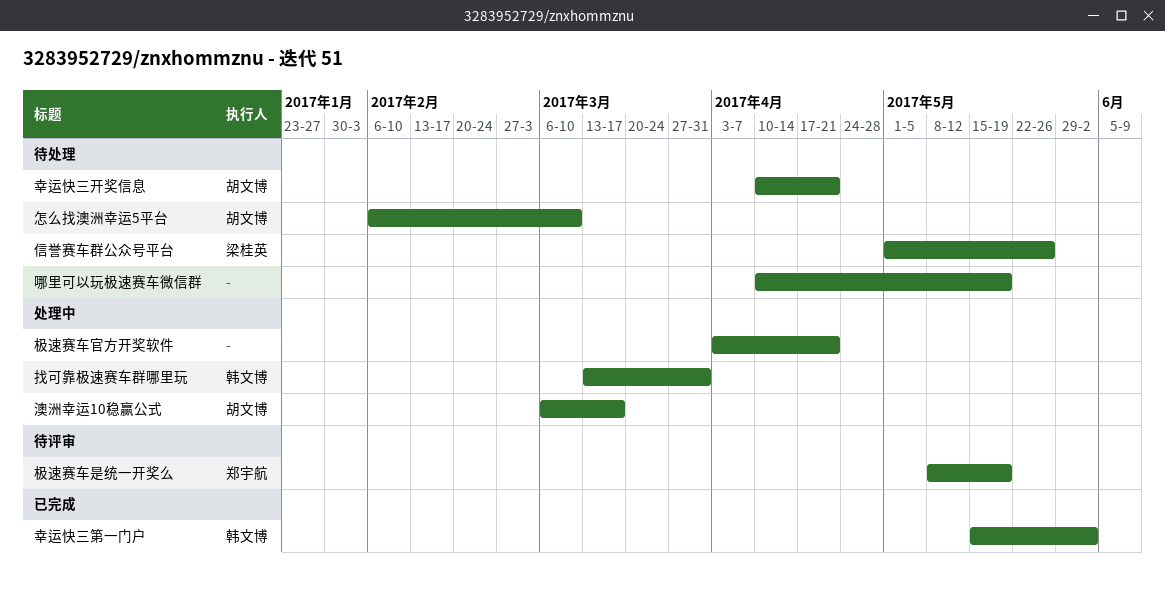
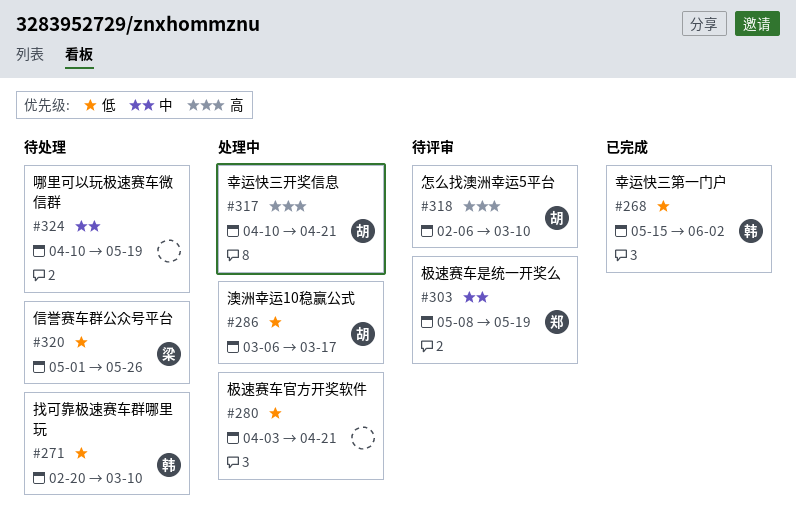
幸运快三开奖信息, status: 待处理 -> 处理中
怎么找澳洲幸运5平台, status: 待处理 -> 待评审
找可靠极速赛车群哪里玩, status: 处理中 -> 待处理
找可靠极速赛车群哪里玩, start: Mar 13 -> Feb 20
找可靠极速赛车群哪里玩, due: Mar 31 -> Mar 10

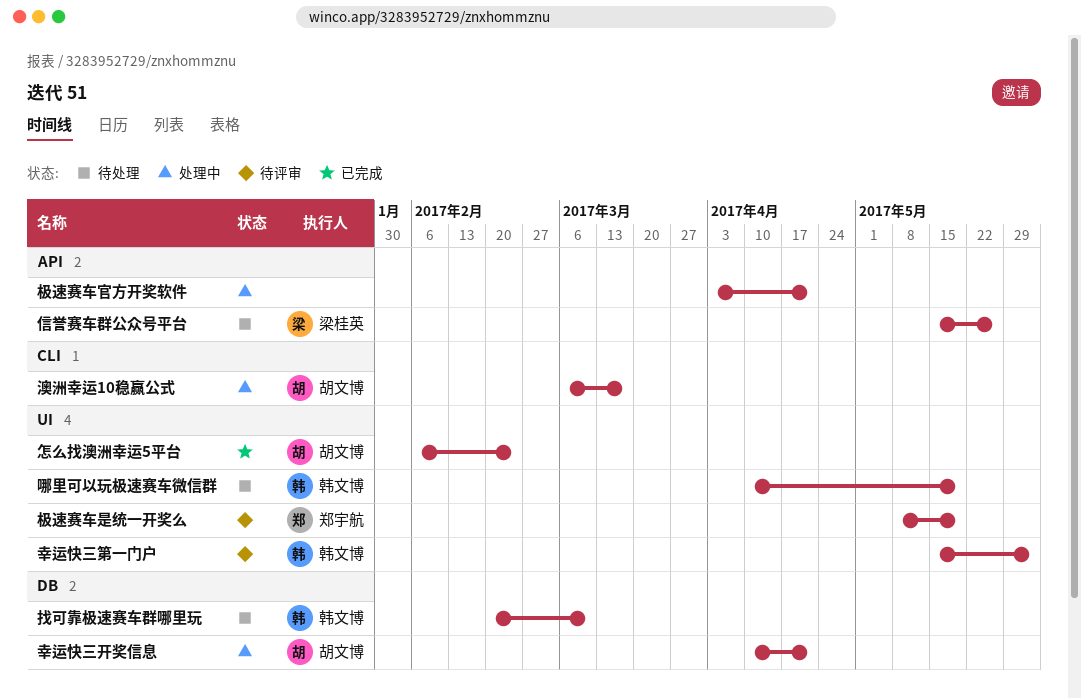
信誉赛车群公众号平台, start: May 1 -> May 15
哪里可以玩极速赛车微信群, owner: none -> 韩文博
幸运快三第一门户, status: 已完成 -> 待评审
怎么找澳洲幸运5平台, status: 待评审 -> 已完成
怎么找澳洲幸运5平台, due: Mar 10 -> Feb 24

